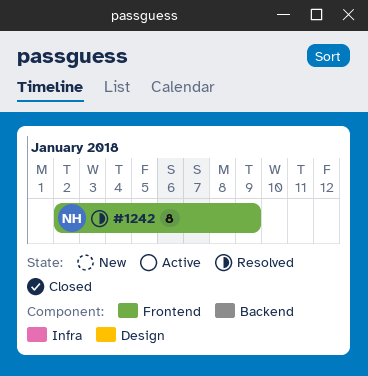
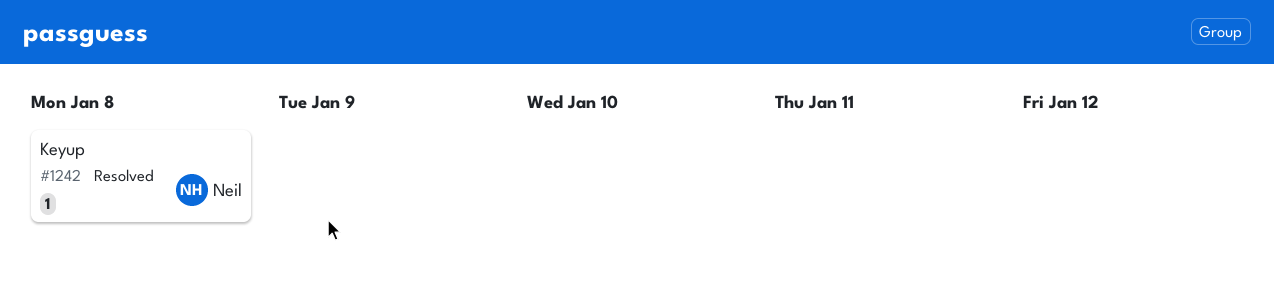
#1242, estimate: 8 -> 1
#1242, due: Jan 9 -> Jan 8

